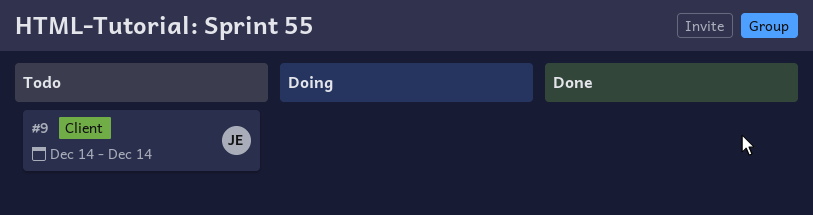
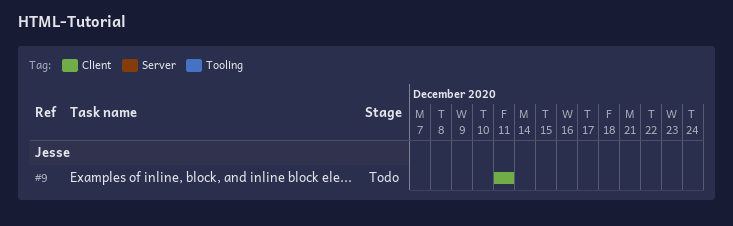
#9, start: Dec 14 -> Dec 11
#9, due: Dec 14 -> Dec 11

